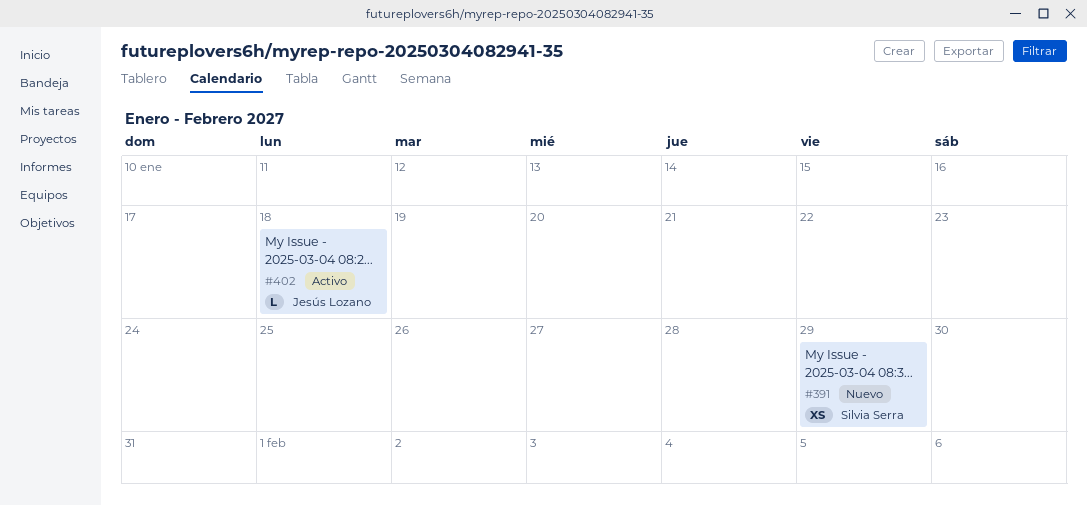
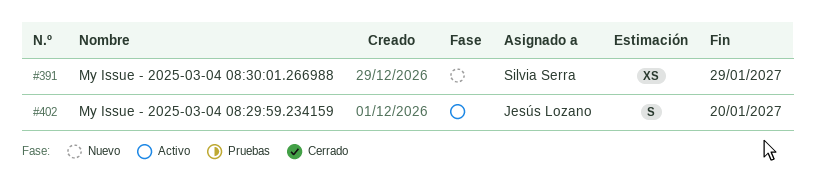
#402, estimate: L -> S
#402, due: Jan 18 -> Jan 20

